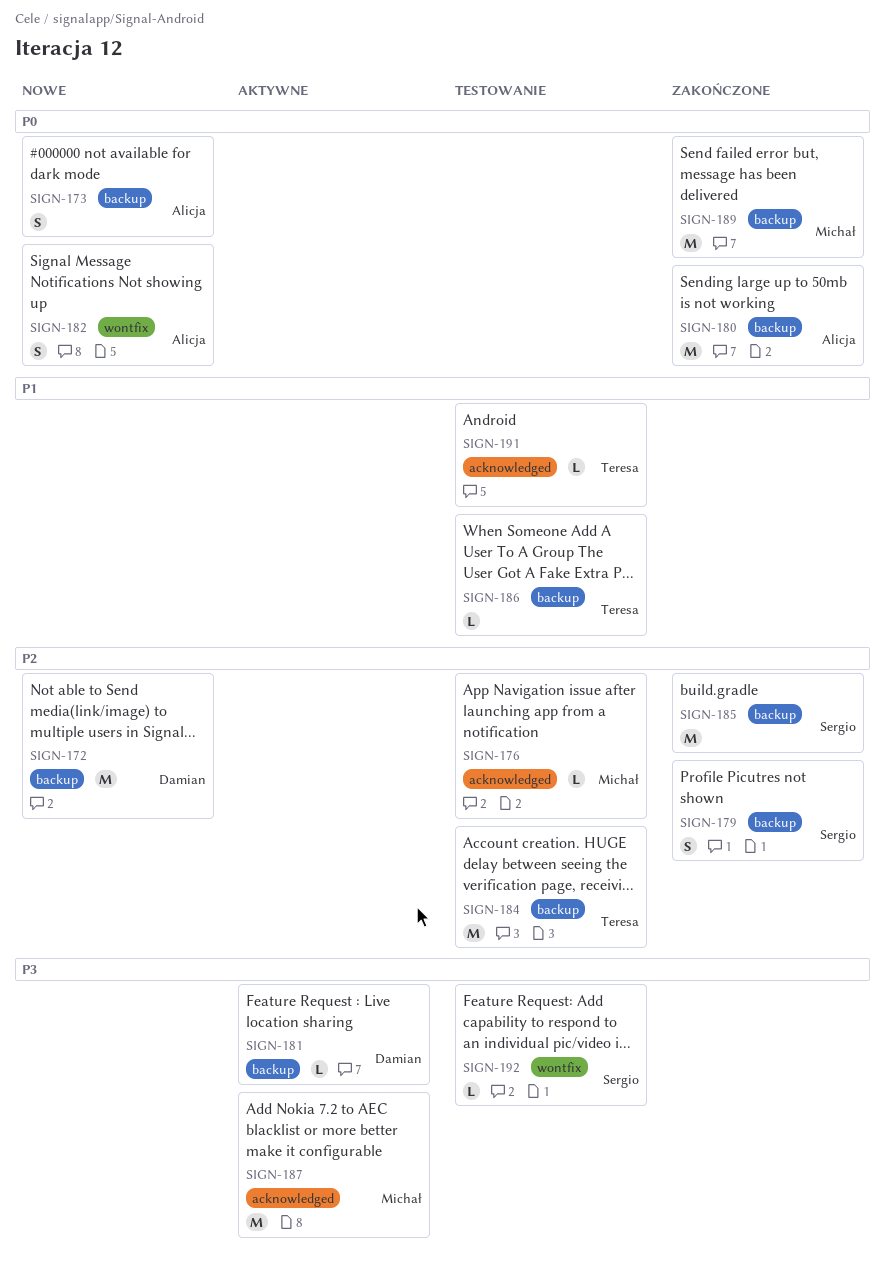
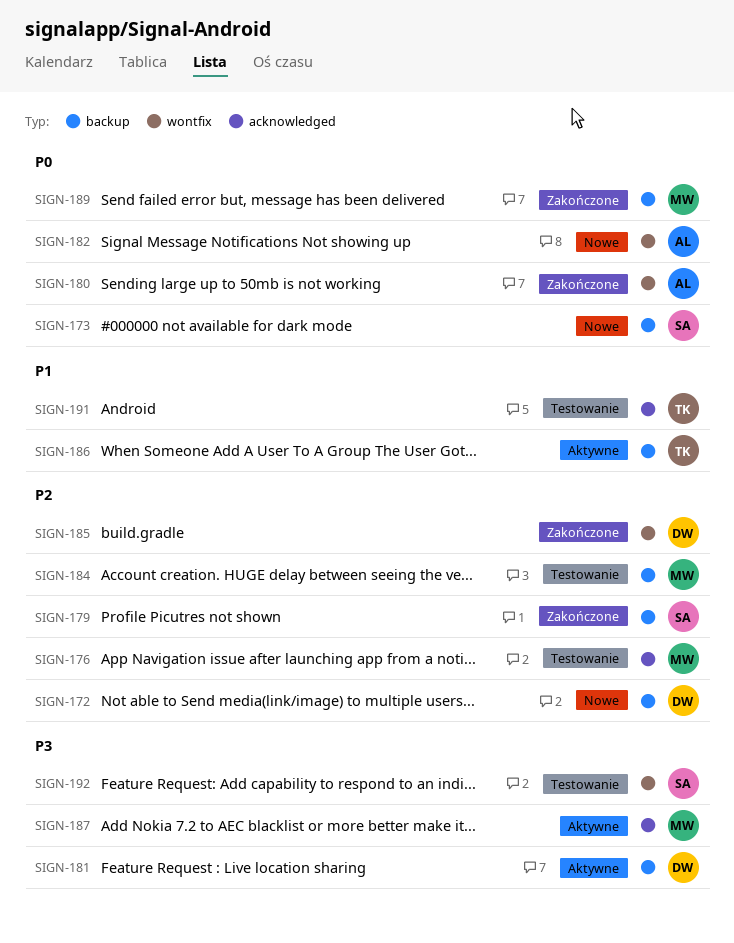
SIGN-173, owner: Alicja -> Sergio
SIGN-180, label: backup -> wontfix
SIGN-184, owner: Teresa -> Michał
SIGN-185, owner: Sergio -> Damian
SIGN-185, label: backup -> wontfix
SIGN-186, status: Testowanie -> Aktywne

